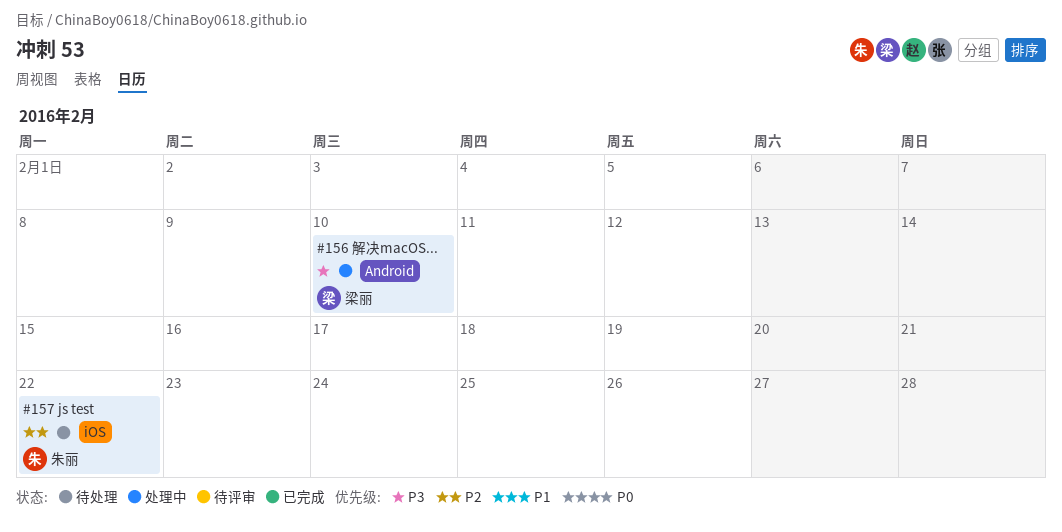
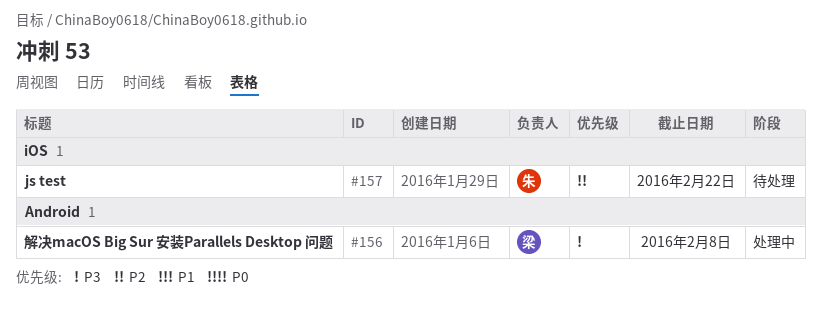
#156, due: Feb 10 -> Feb 8

